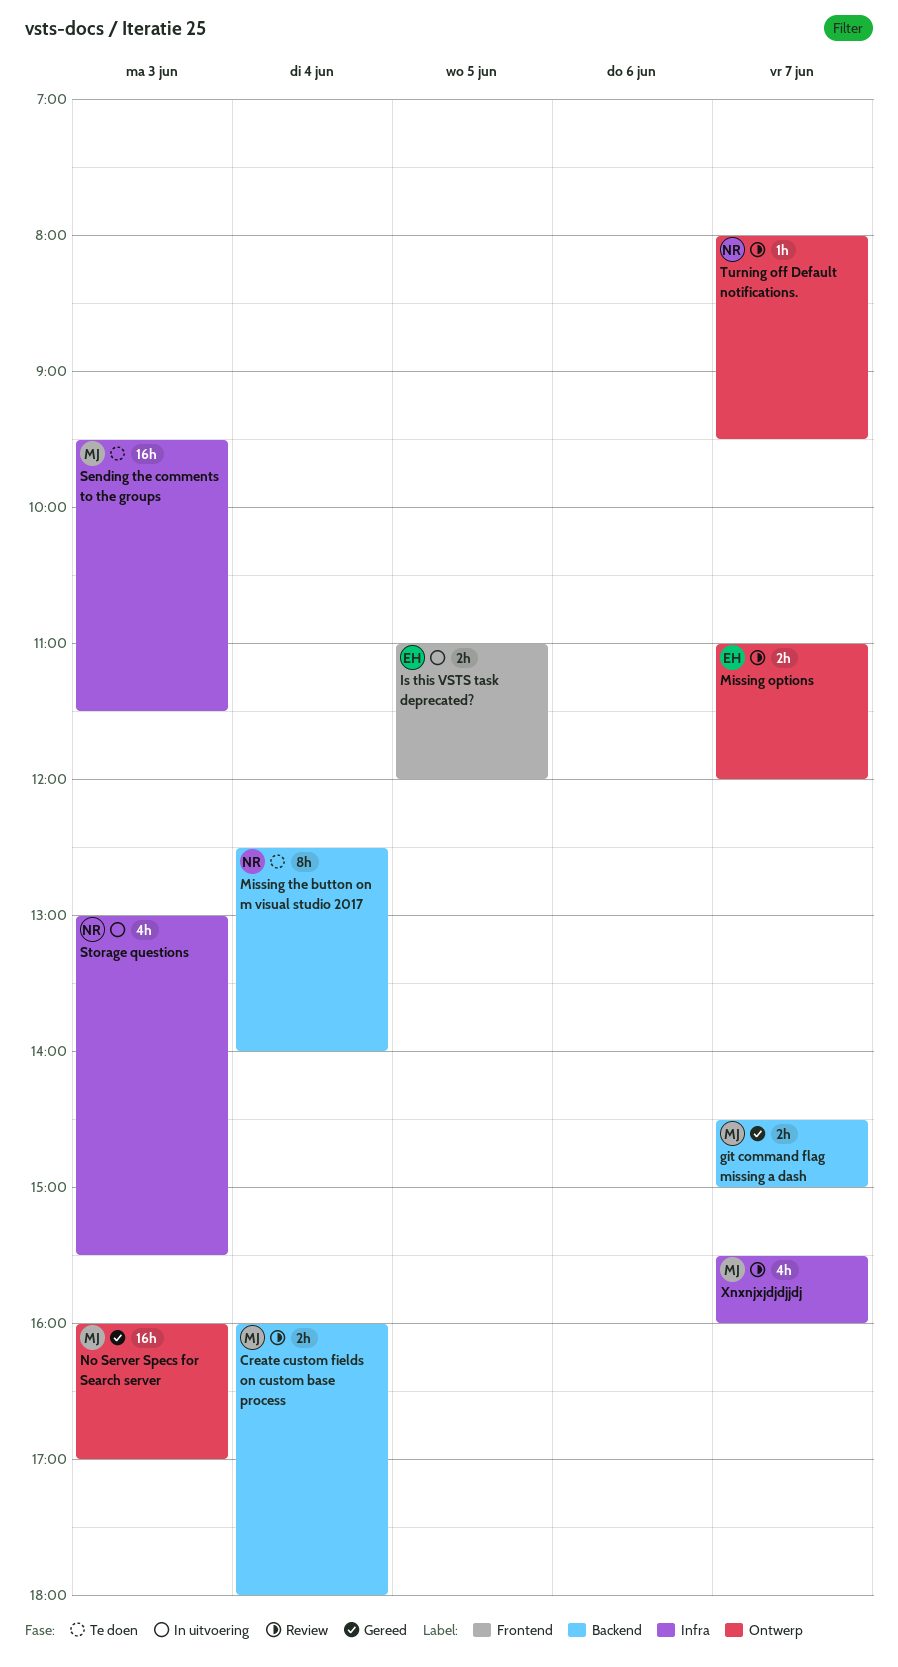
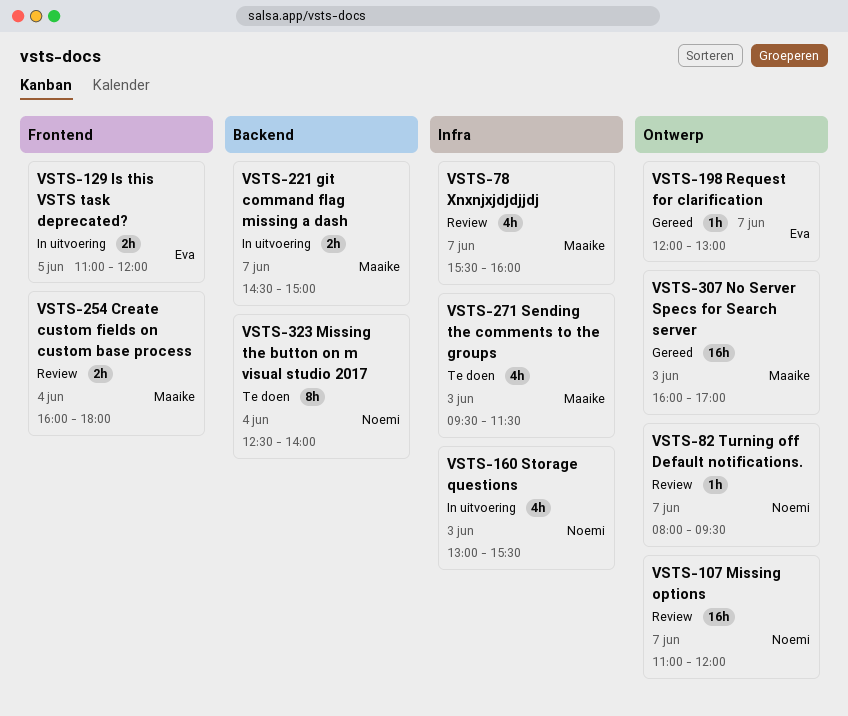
Create custom fields on custom base process, label: Backend -> Frontend
git command flag missing a dash, status: Gereed -> In uitvoering
Missing options, owner: Eva -> Noemi
Missing options, estimate: 2h -> 16h
Request for clarification: none -> present
Sending the comments to the groups, estimate: 16h -> 4h

